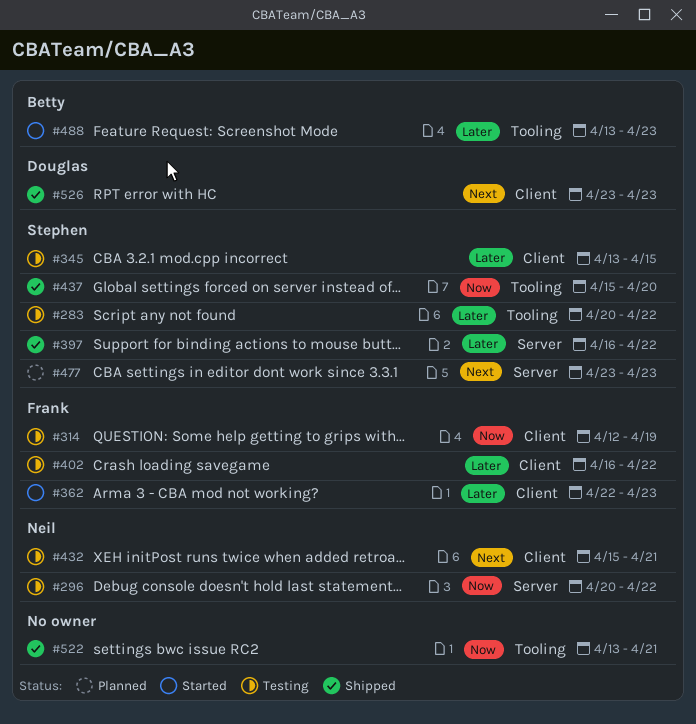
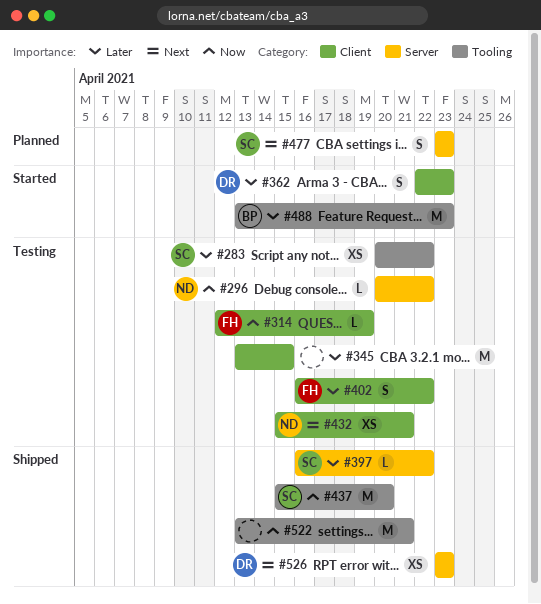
#345, owner: Stephen -> none
#362, owner: Frank -> Douglas
#526, label: Client -> Server

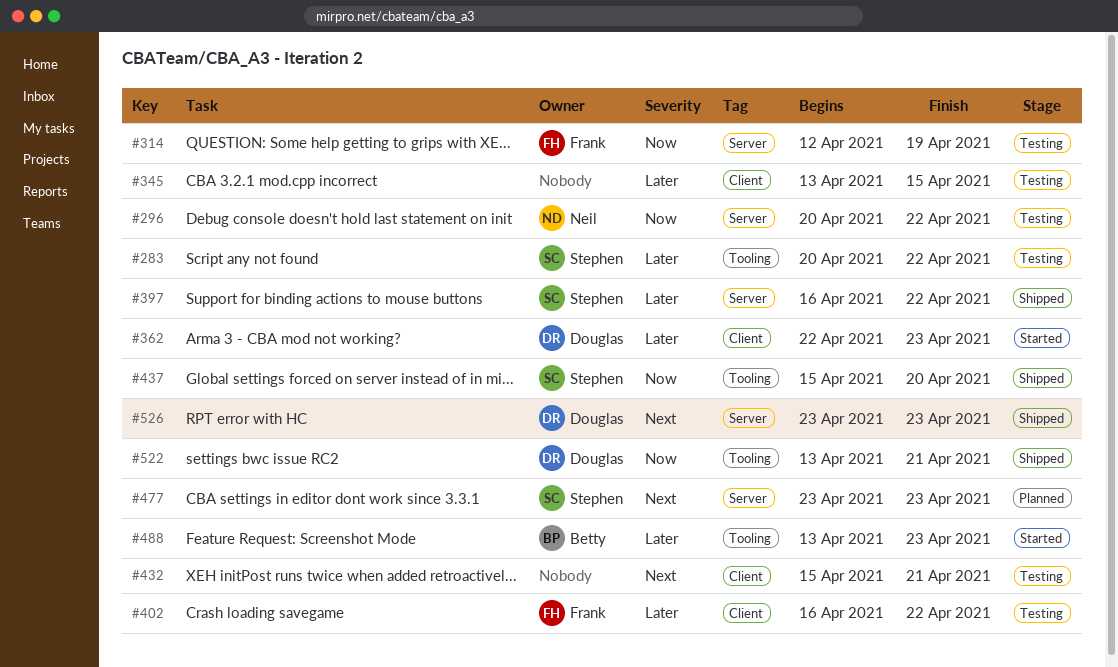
#314, label: Client -> Server
#432, owner: Neil -> none
#522, owner: none -> Douglas

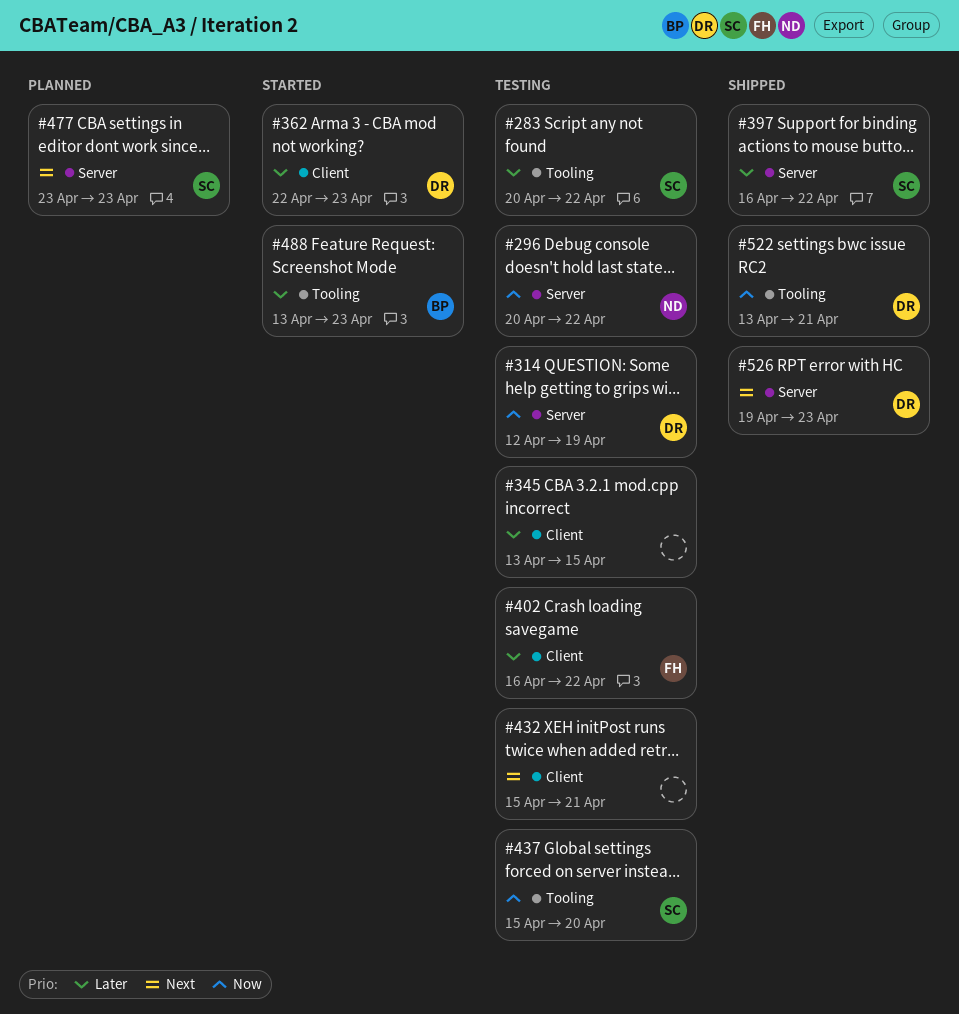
#314, owner: Frank -> Douglas
#437, status: Shipped -> Testing
#526, start: Apr 23 -> Apr 19

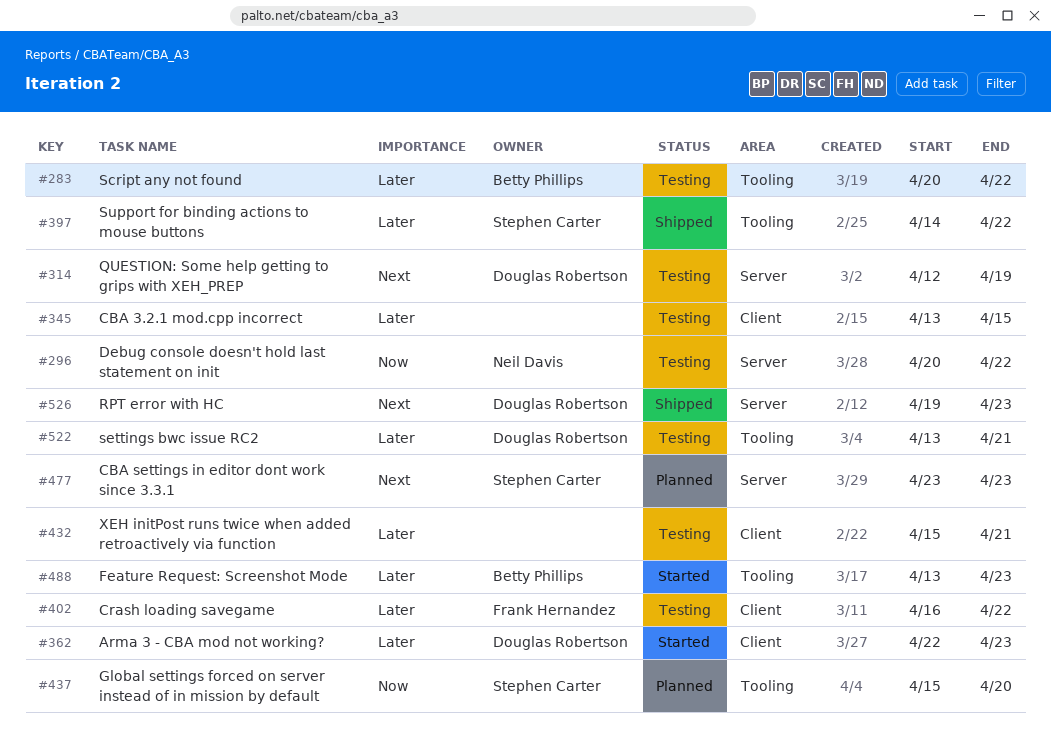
#283, owner: Stephen Carter -> Betty Phillips
#314, priority: Now -> Next
#397, label: Server -> Tooling
#397, start: Apr 16 -> Apr 14
#432, priority: Next -> Later
#437, status: Testing -> Planned
#522, status: Shipped -> Testing
#522, priority: Now -> Later

